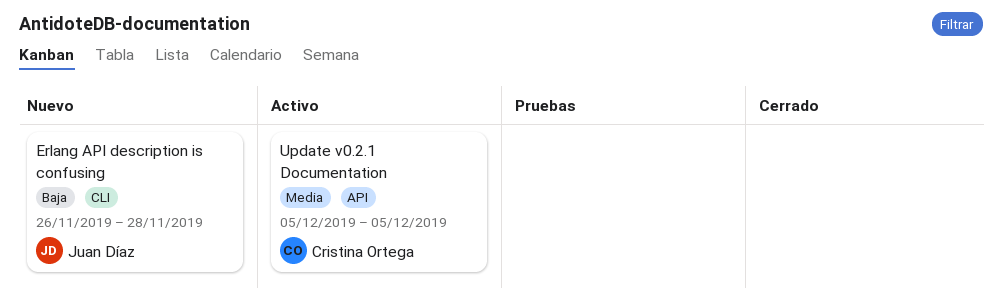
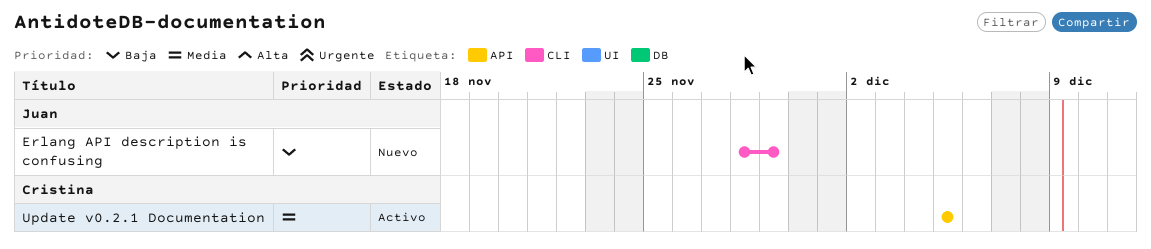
Erlang API description is confusing, start: Nov 26 -> Nov 28
Erlang API description is confusing, due: Nov 28 -> Nov 29

